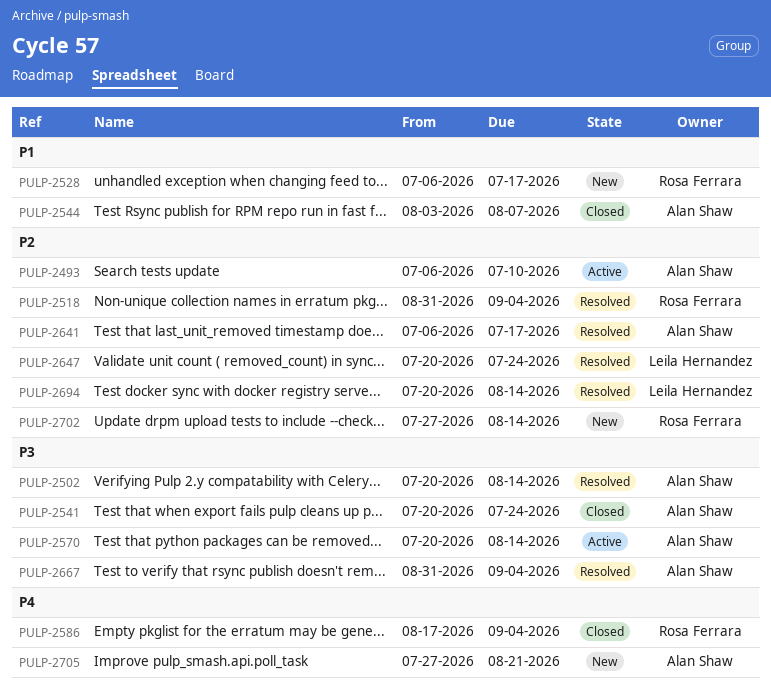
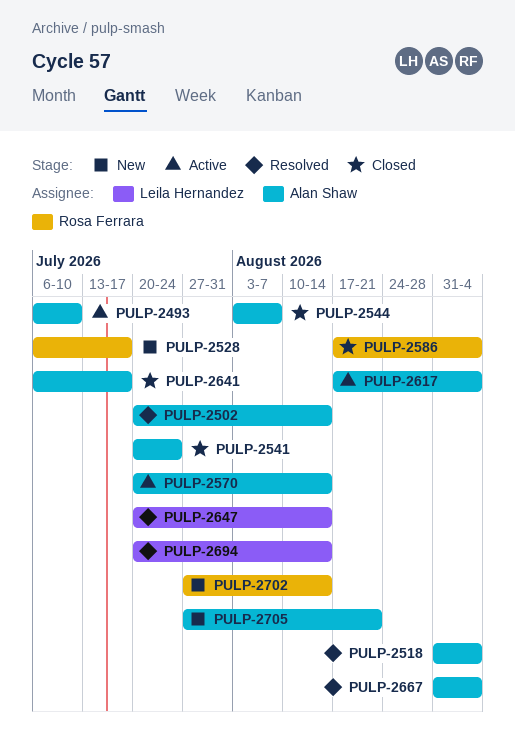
PULP-2518, owner: Rosa Ferrara -> Alan Shaw
PULP-2617: none -> present
PULP-2641, status: Resolved -> Closed
PULP-2647, due: Jul 24 -> Aug 14

